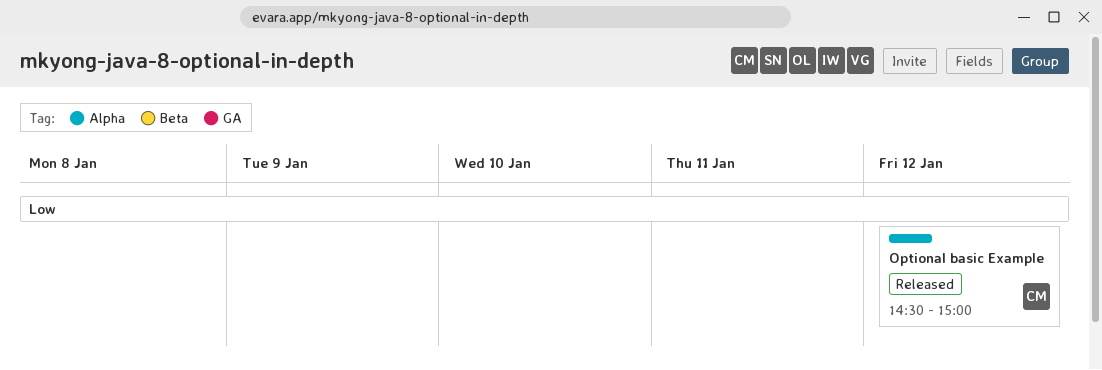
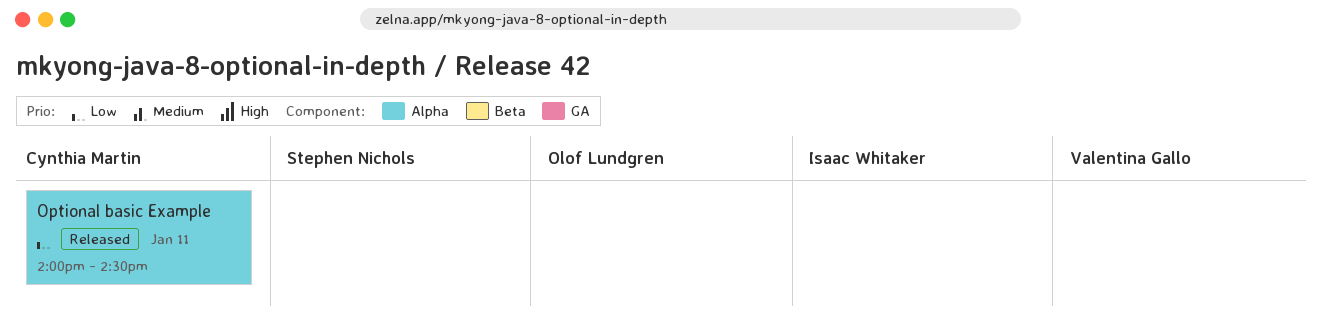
Optional basic Example, day: Jan 12 -> Jan 11
Optional basic Example, begins: 14:30 -> 14:00
Optional basic Example, ends: 15:00 -> 14:30

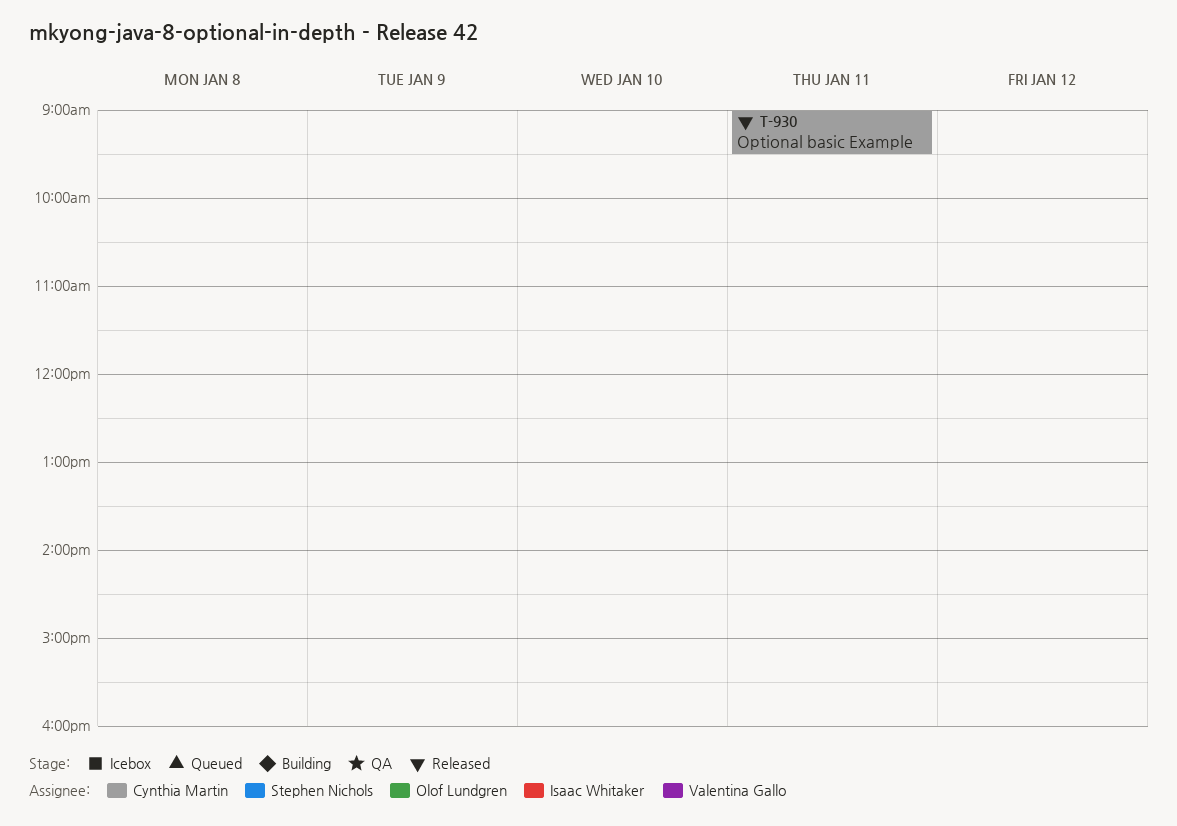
Optional basic Example, begins: 14:00 -> 09:00
Optional basic Example, ends: 14:30 -> 09:30

